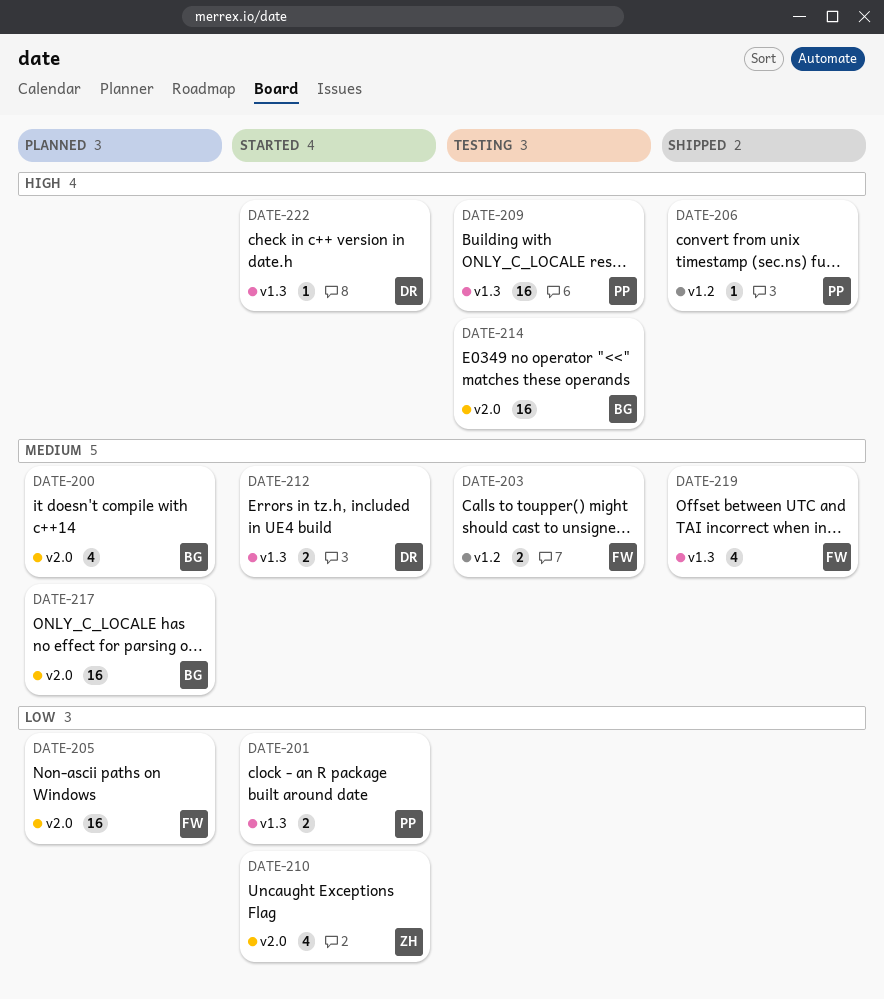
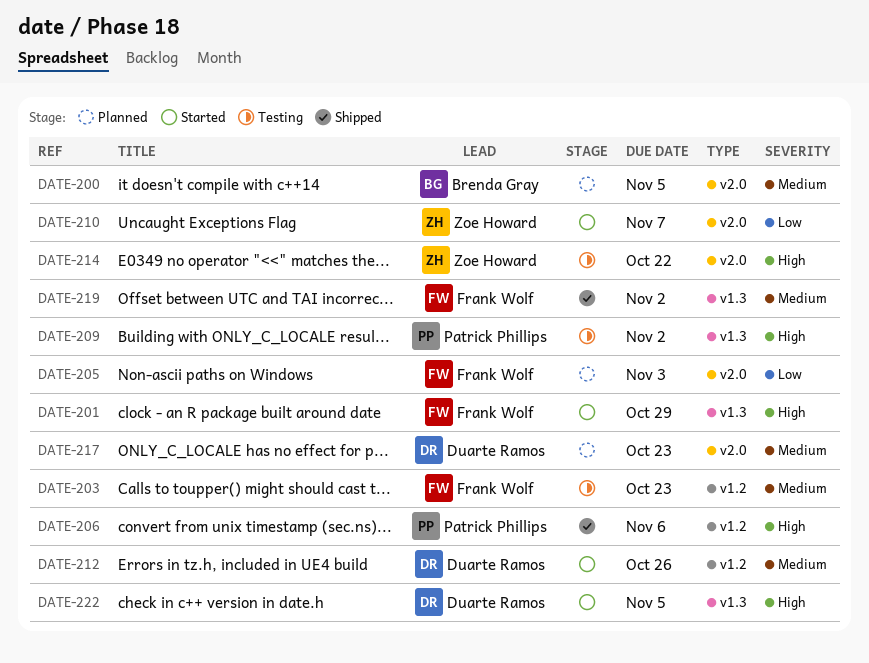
DATE-201, owner: Patrick Phillips -> Frank Wolf
DATE-201, priority: Low -> High
DATE-212, label: v1.3 -> v1.2
DATE-214, owner: Brenda Gray -> Zoe Howard
DATE-217, owner: Brenda Gray -> Duarte Ramos

